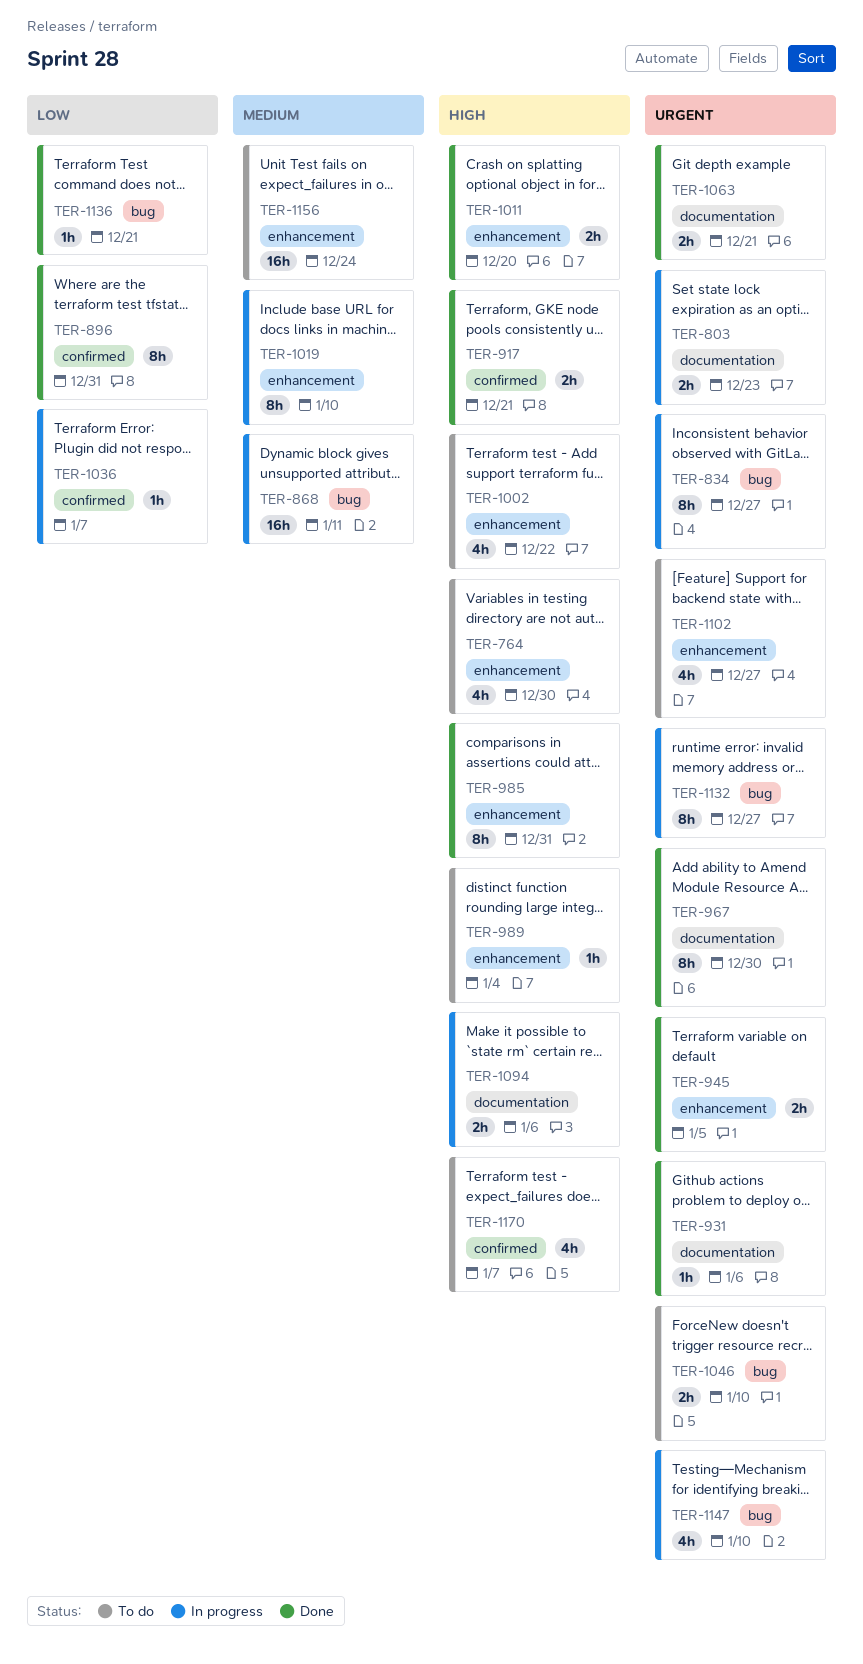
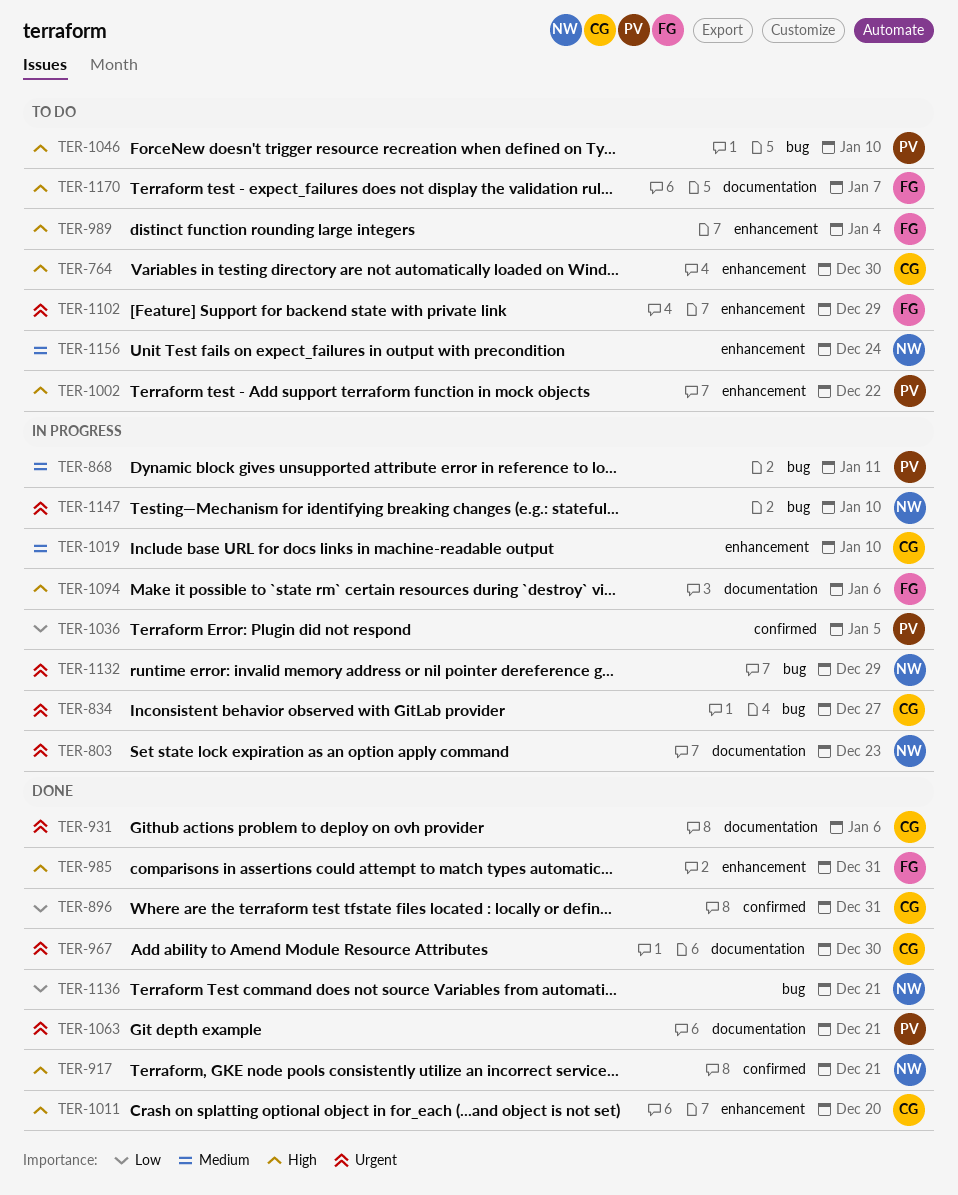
TER-945: present -> none
TER-1036, due: Jan 7 -> Jan 5
TER-1046, priority: Urgent -> High
TER-1102, due: Dec 27 -> Dec 29
TER-1132, due: Dec 27 -> Dec 29
TER-1170, label: confirmed -> documentation

